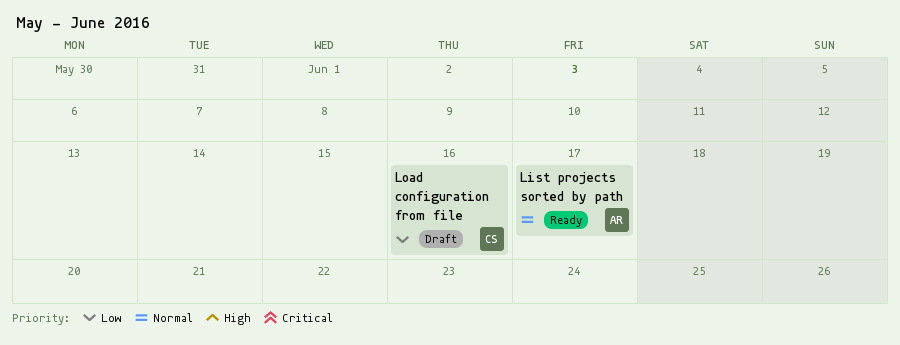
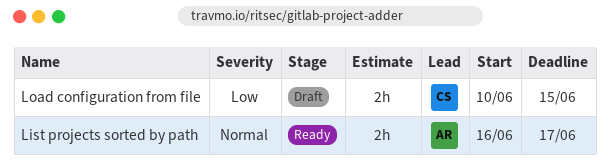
Load configuration from file, due: Jun 16 -> Jun 15

